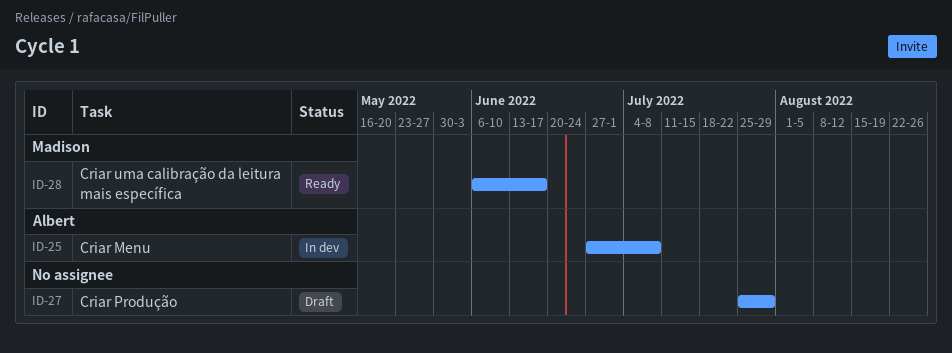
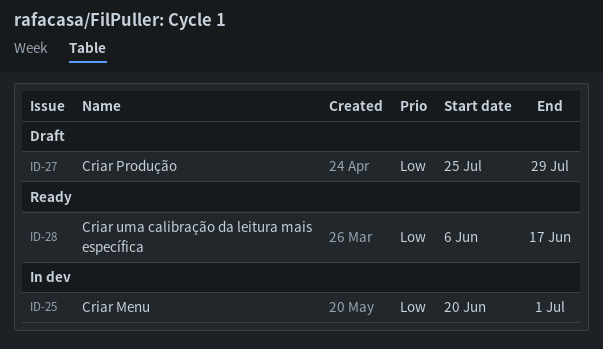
ID-25, start: Jun 27 -> Jun 20
ID-25, due: Jul 8 -> Jul 1

